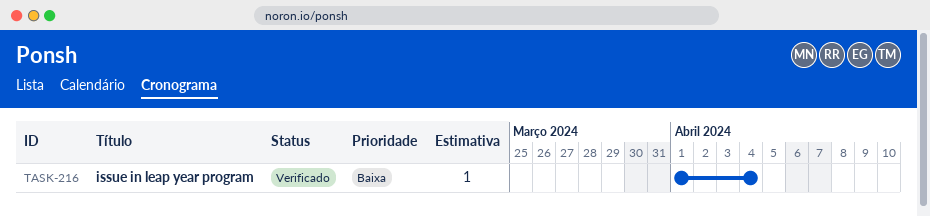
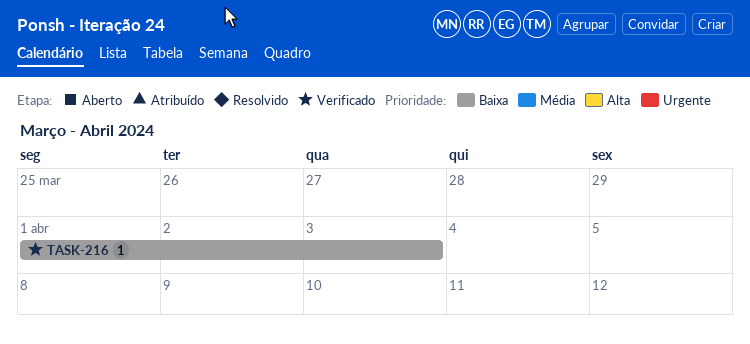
TASK-216, due: Apr 4 -> Apr 3

